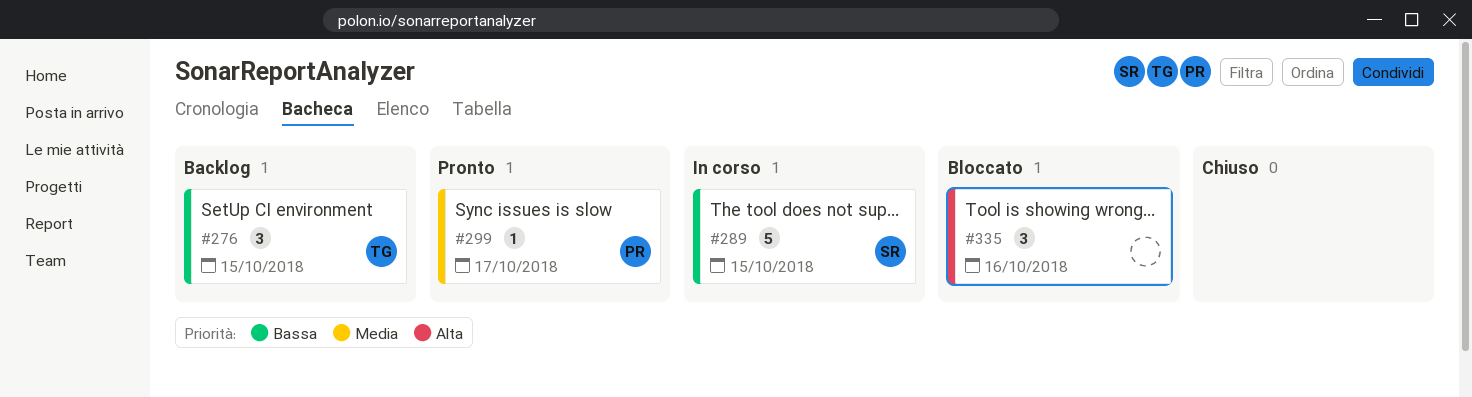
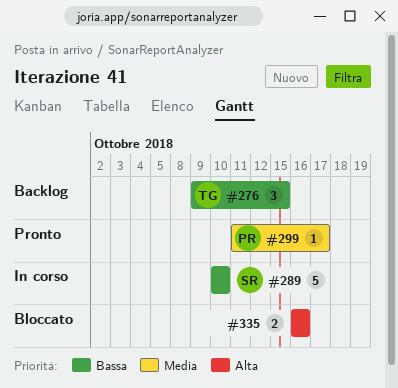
#289, due: Oct 15 -> Oct 10
#335, estimate: 3 -> 2

